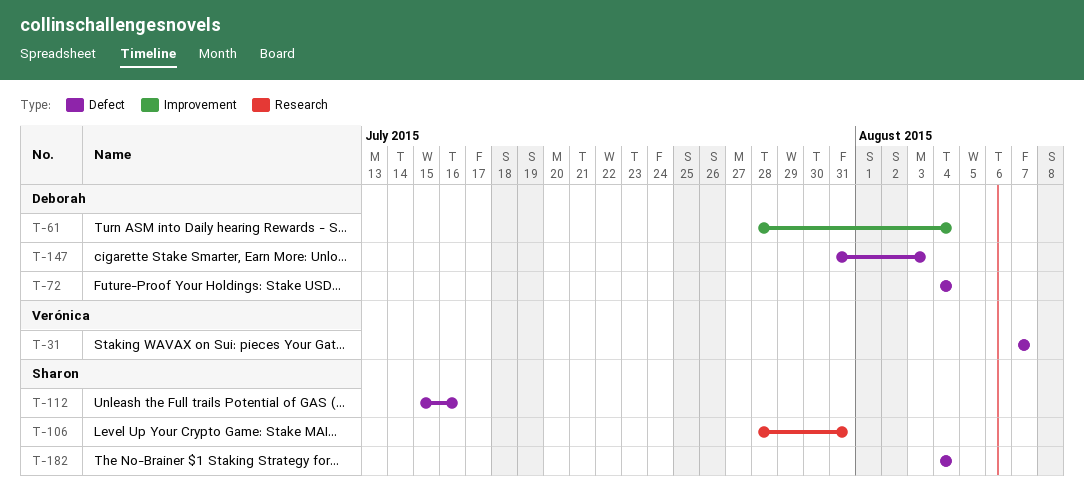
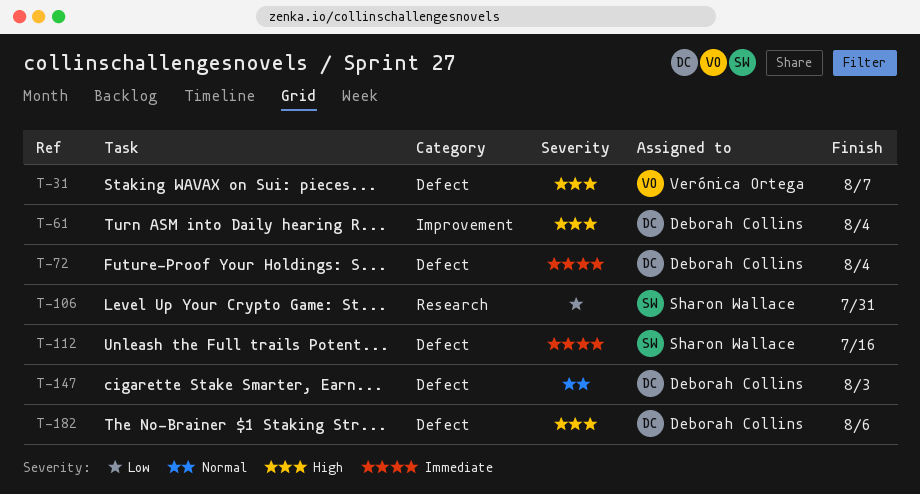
T-182, owner: Sharon Wallace -> Deborah Collins
T-182, due: Aug 4 -> Aug 6

